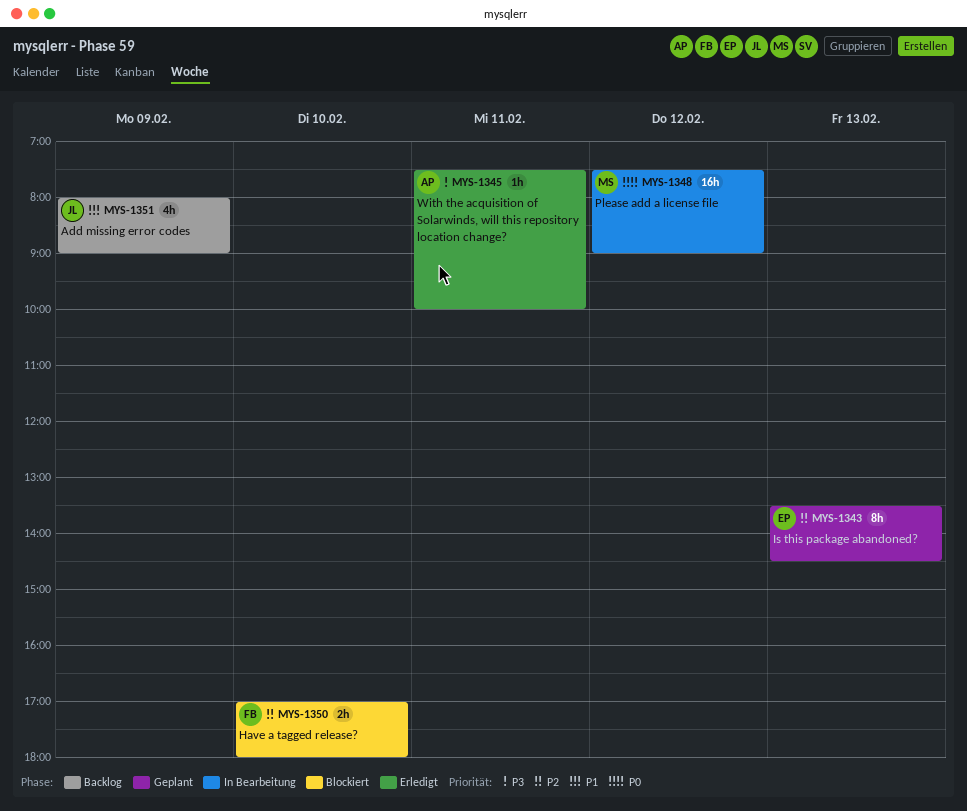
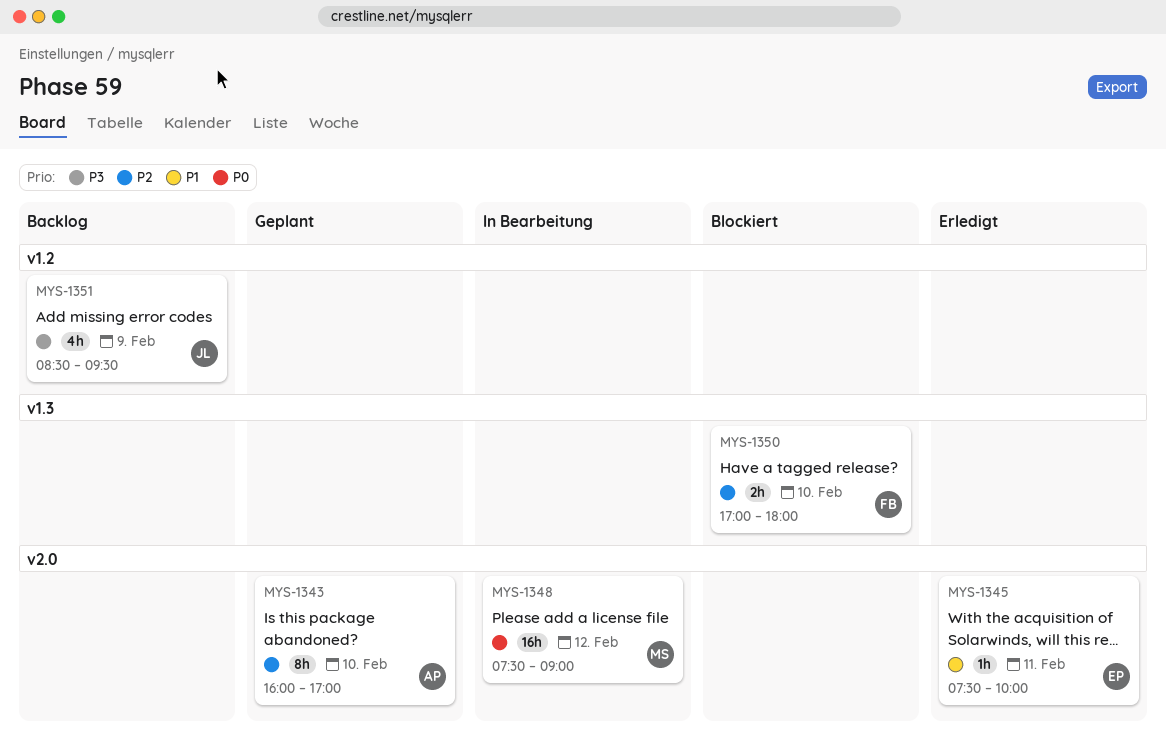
MYS-1343, owner: EP -> AP
MYS-1343, day: Feb 13 -> Feb 10
MYS-1343, begins: 13:30 -> 16:00
MYS-1343, ends: 14:30 -> 17:00
MYS-1345, owner: AP -> EP
MYS-1345, priority: P3 -> P1
MYS-1351, priority: P1 -> P3
MYS-1351, begins: 08:00 -> 08:30
MYS-1351, ends: 09:00 -> 09:30

